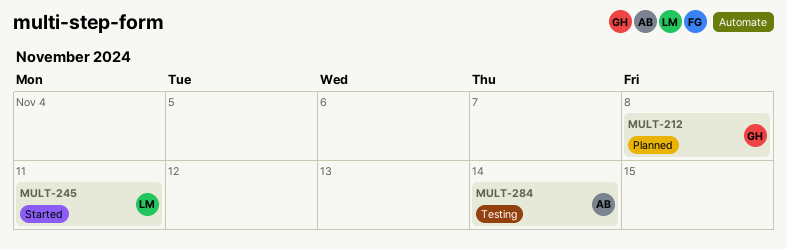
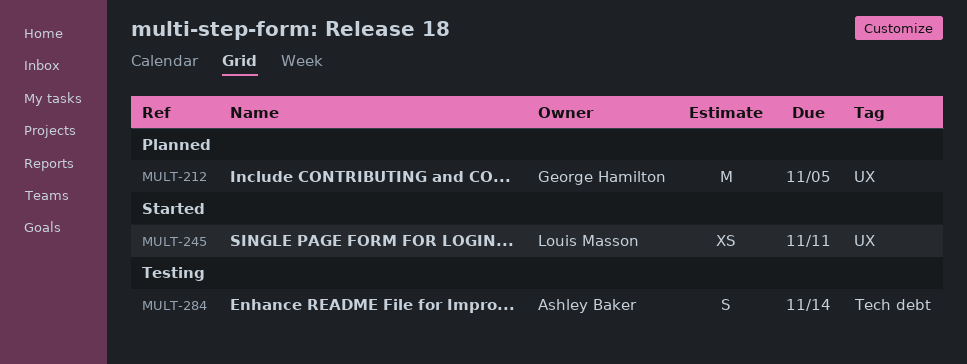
MULT-212, due: Nov 8 -> Nov 5

